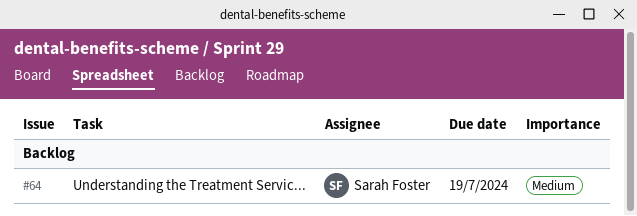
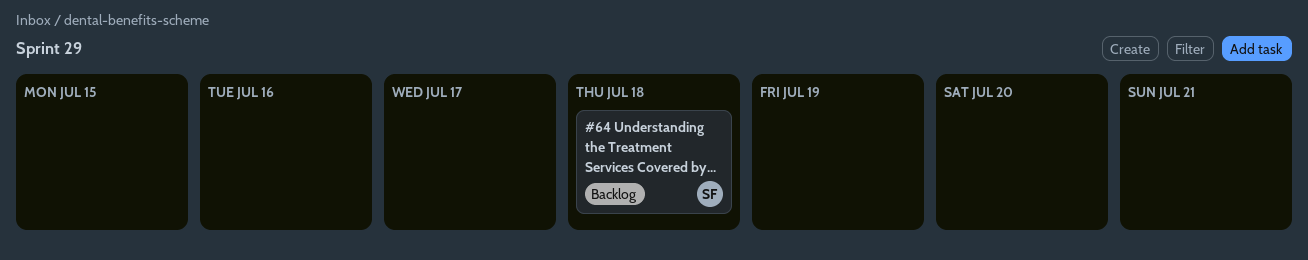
#64, due: Jul 19 -> Jul 18

